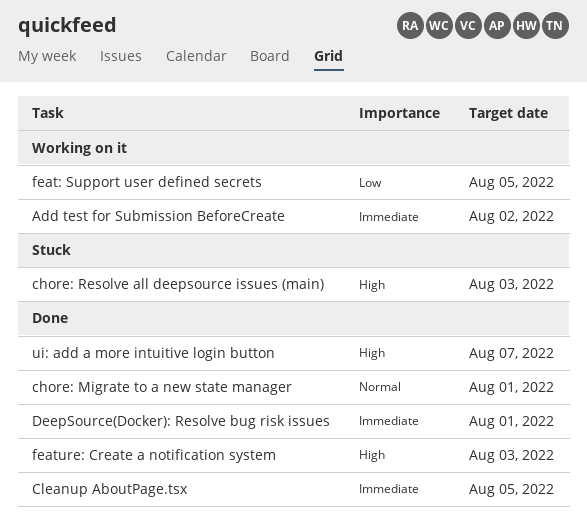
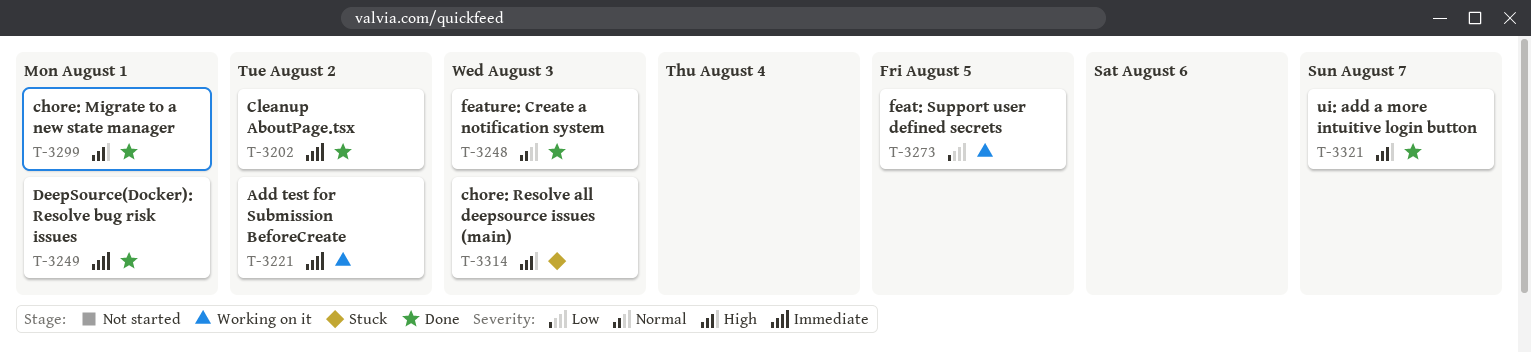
chore: Migrate to a new state manager, priority: Normal -> High
Cleanup AboutPage.tsx, due: Aug 5 -> Aug 2
feature: Create a notification system, priority: High -> Normal

